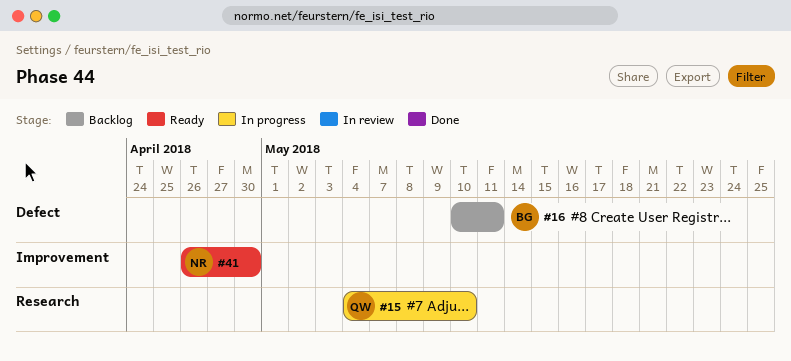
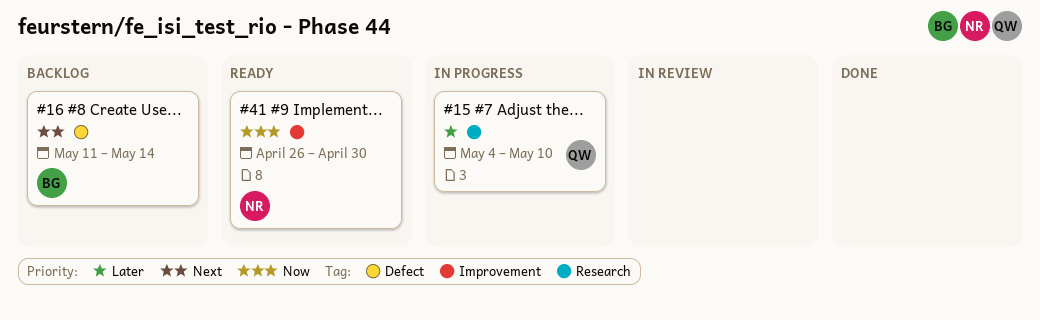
#16, start: May 10 -> May 11
#16, due: May 11 -> May 14

